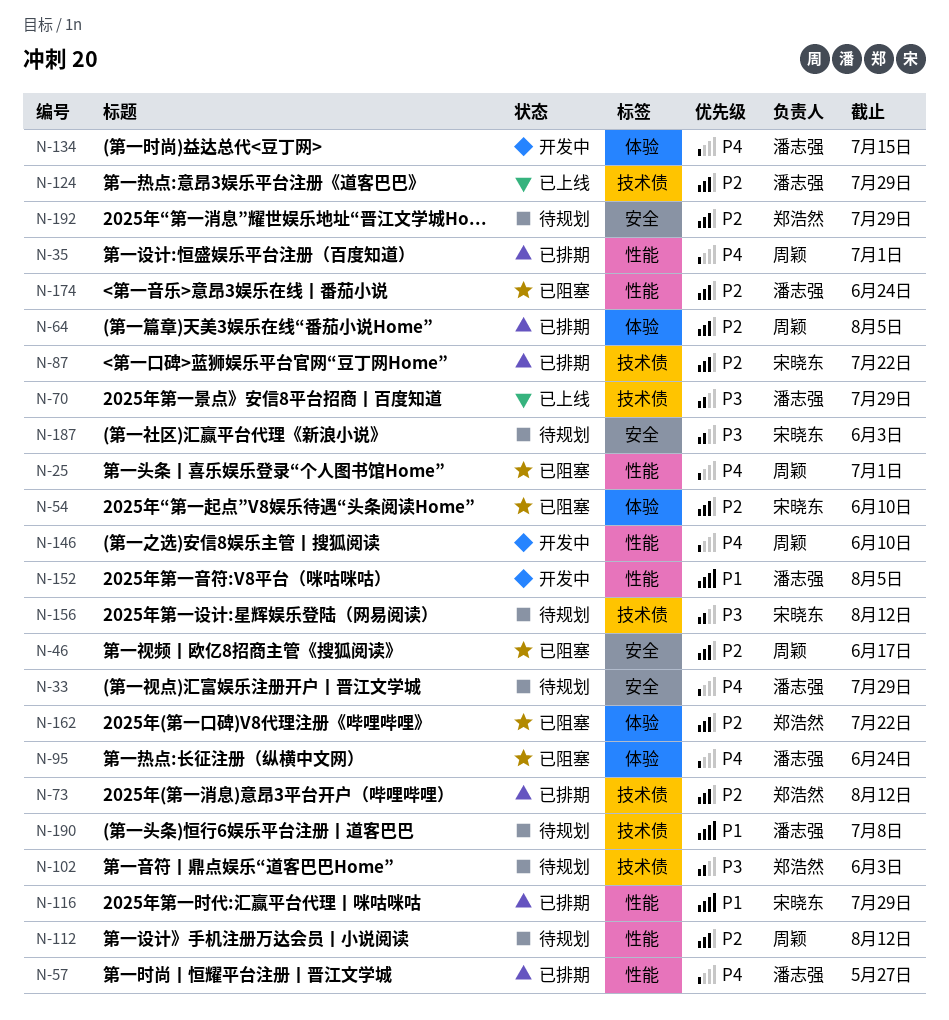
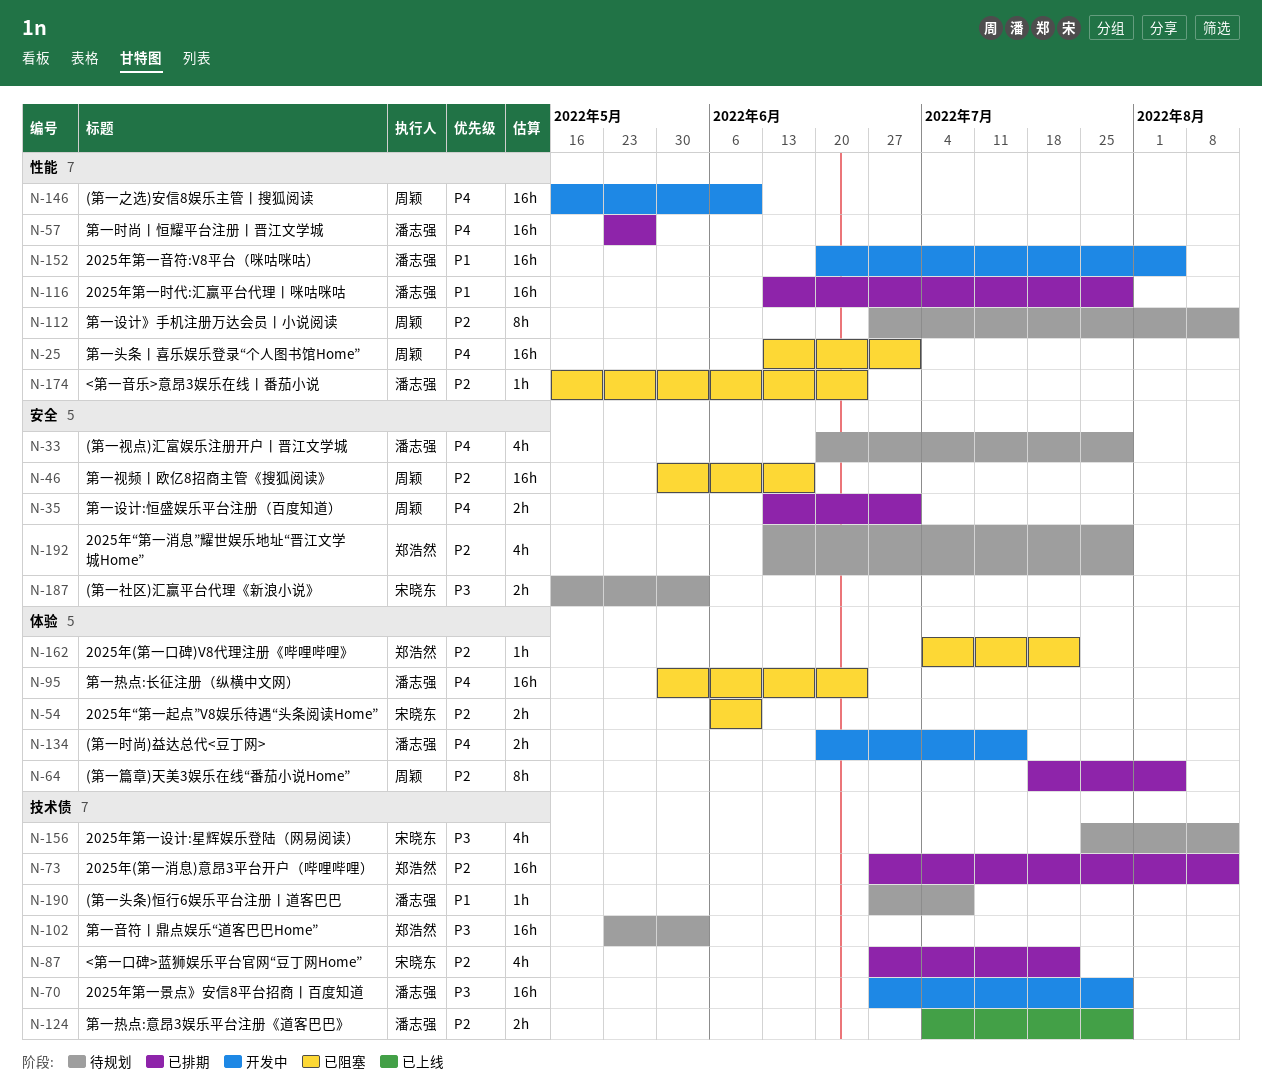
N-35, label: 性能 -> 安全
N-70, status: 已上线 -> 开发中
N-116, owner: 宋晓东 -> 潘志强

